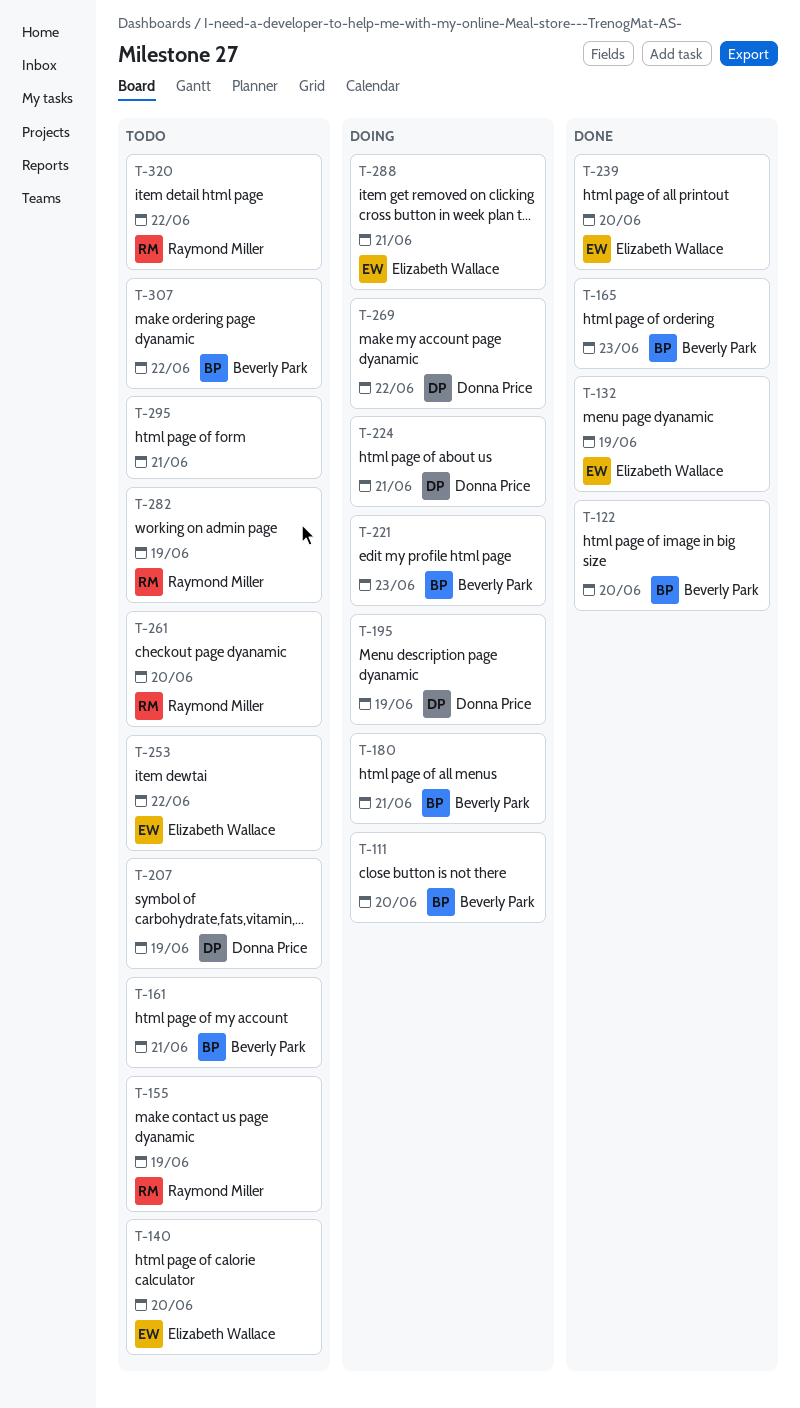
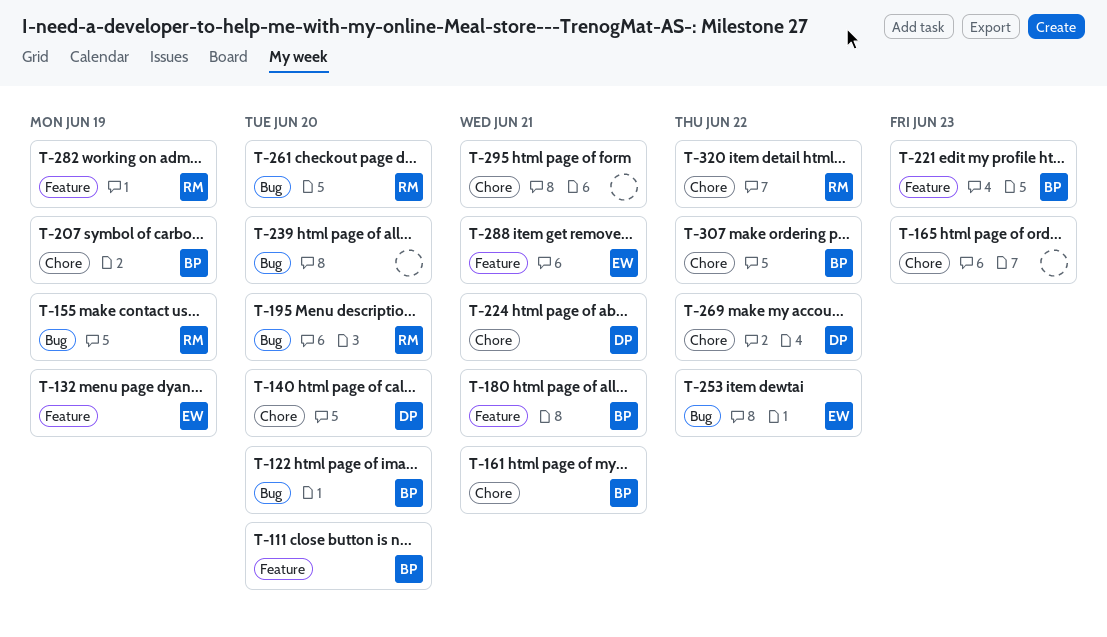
T-140, owner: Elizabeth Wallace -> Donna Price
T-165, owner: Beverly Park -> none
T-195, owner: Donna Price -> Raymond Miller
T-195, due: Jun 19 -> Jun 20
T-207, owner: Donna Price -> Beverly Park
T-239, owner: Elizabeth Wallace -> none

